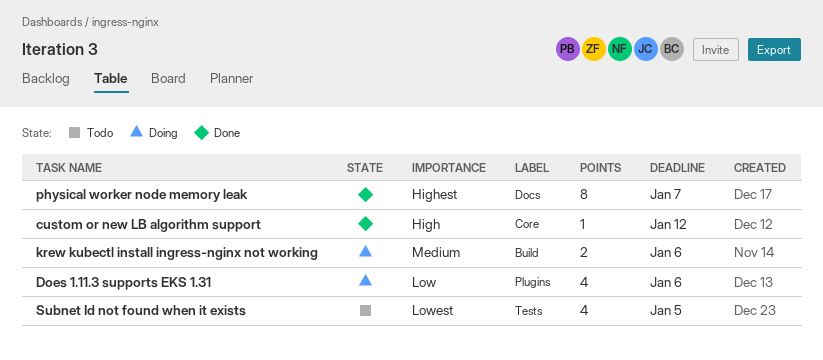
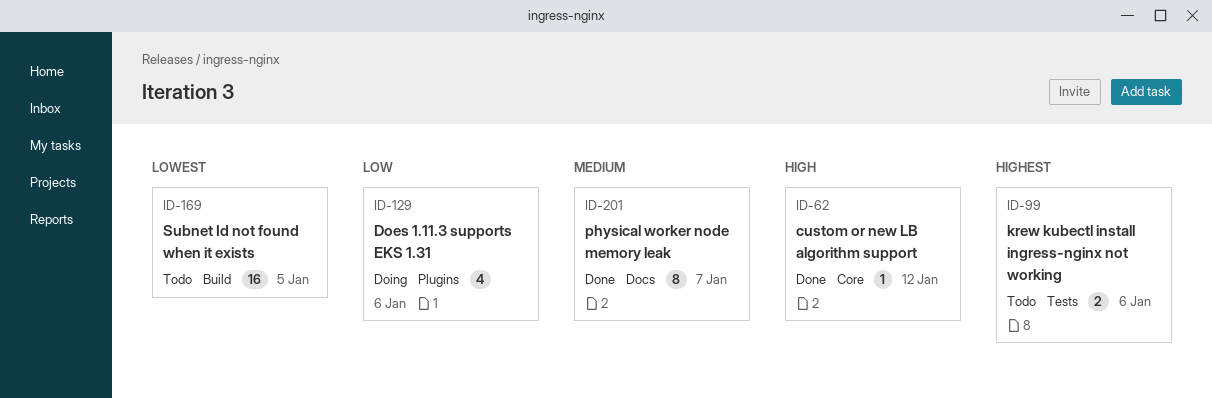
krew kubectl install ingress-nginx not working, status: Doing -> Todo
krew kubectl install ingress-nginx not working, priority: Medium -> Highest
krew kubectl install ingress-nginx not working, label: Build -> Tests
physical worker node memory leak, priority: Highest -> Medium
Subnet Id not found when it exists, label: Tests -> Build
Subnet Id not found when it exists, estimate: 4 -> 16

